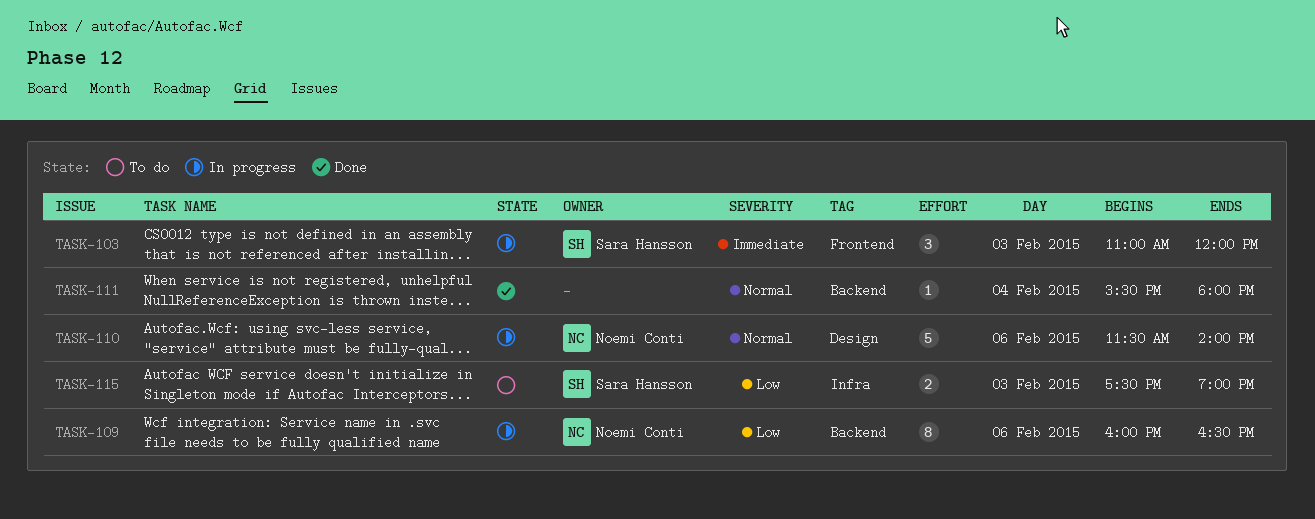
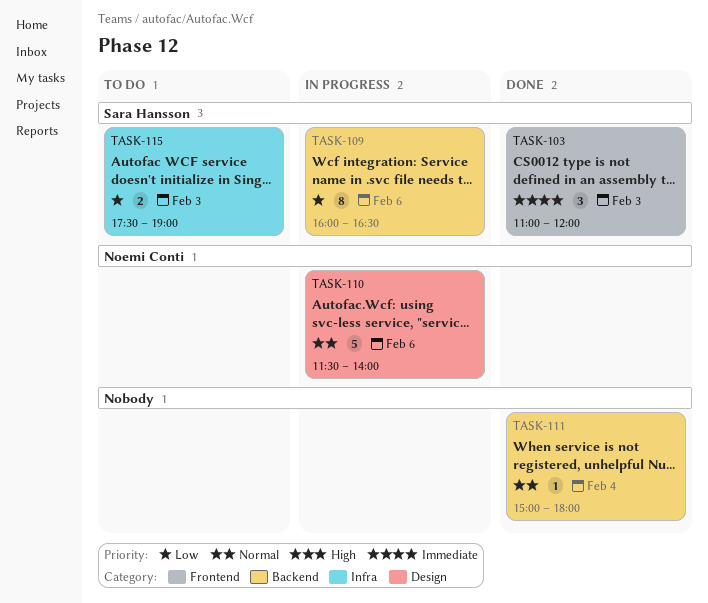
TASK-103, status: In progress -> Done
TASK-109, owner: Noemi Conti -> Sara Hansson
TASK-111, begins: 15:30 -> 15:00

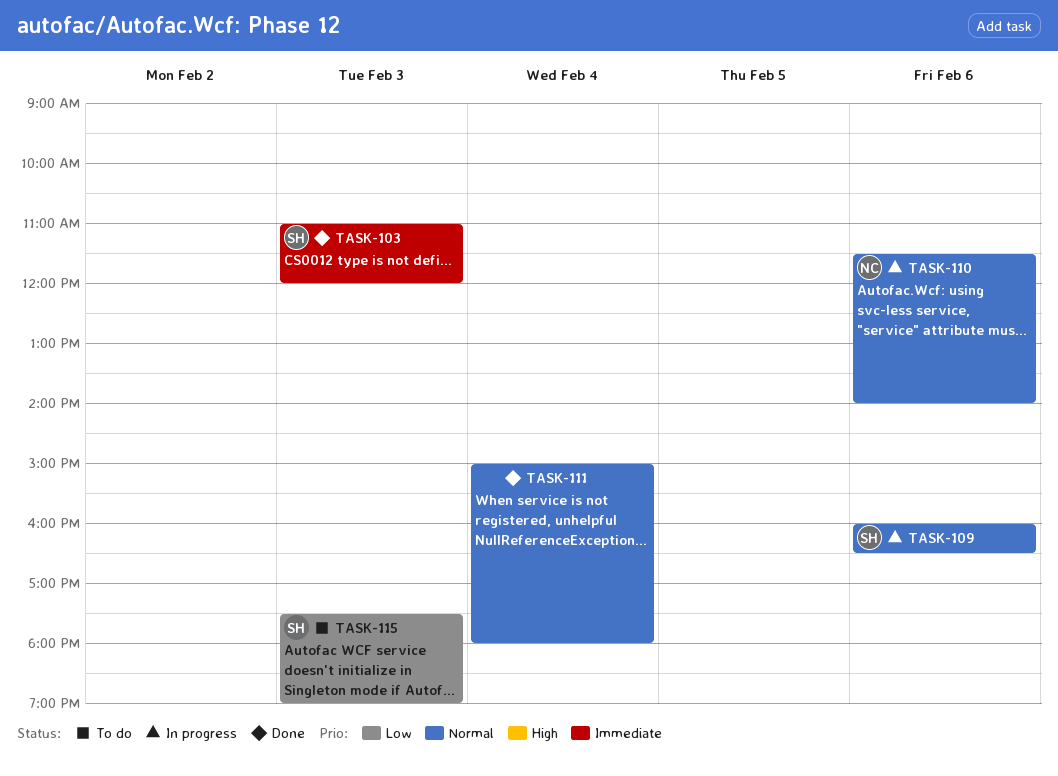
TASK-109, priority: Low -> Normal

